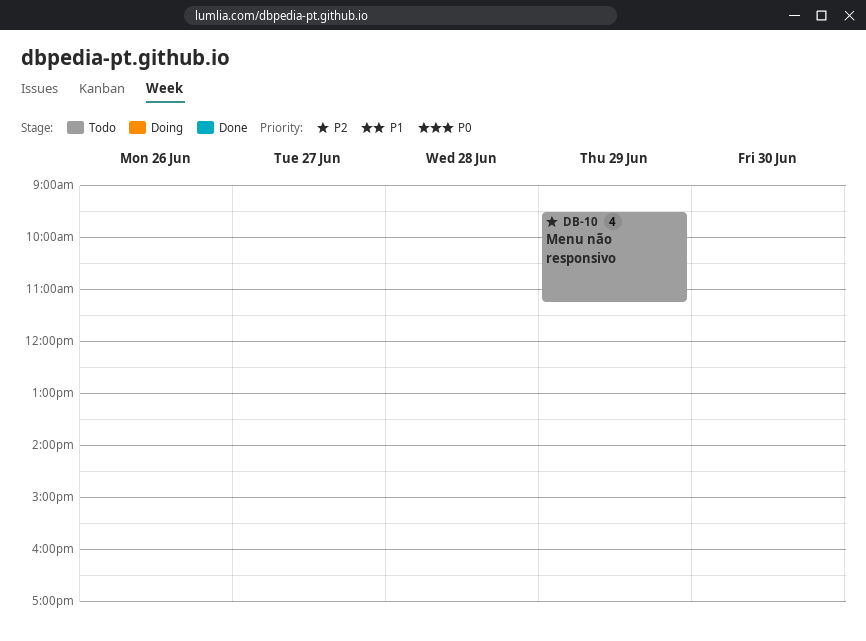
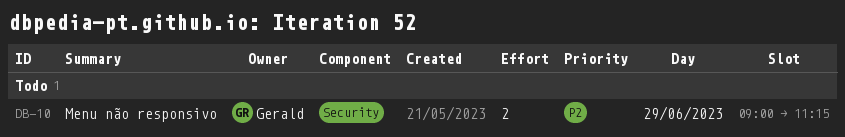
DB-10, estimate: 4 -> 2
DB-10, begins: 09:30 -> 09:00

